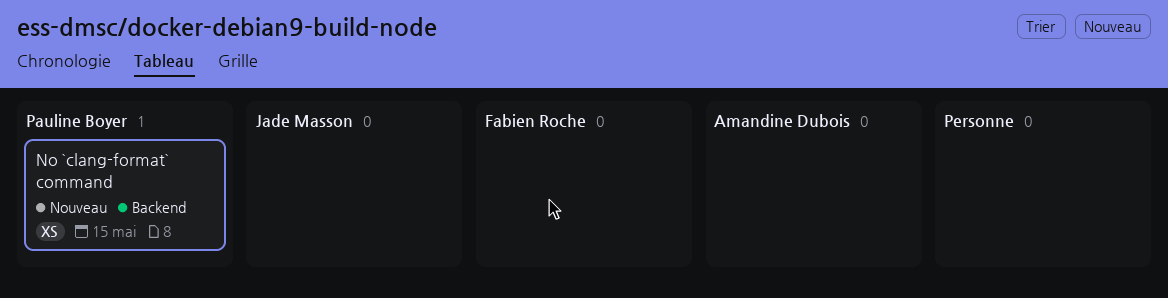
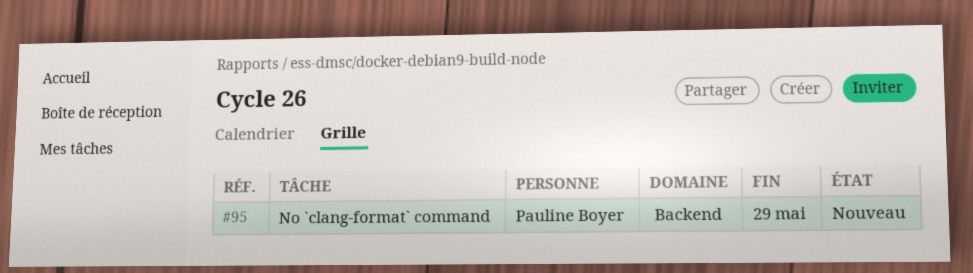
No `clang-format` command, due: May 15 -> May 29

